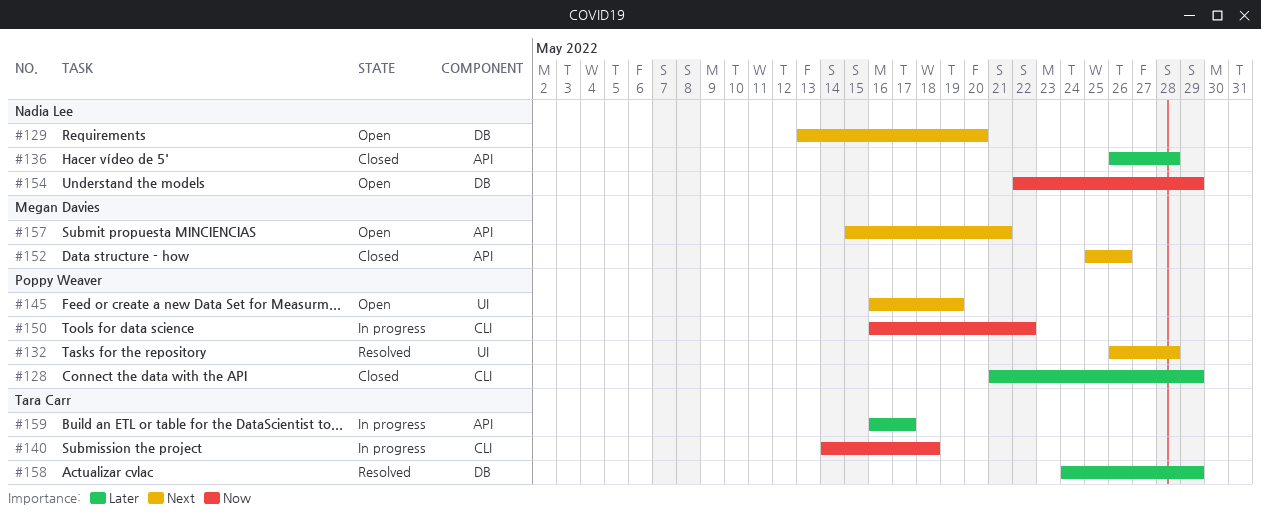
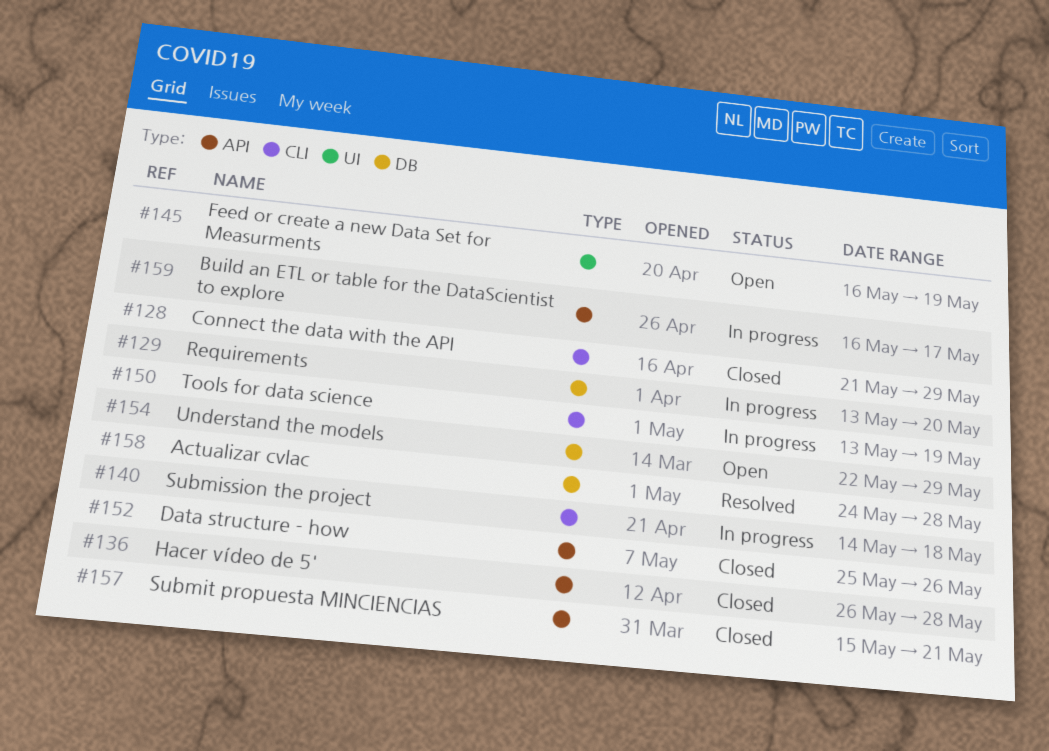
#129, status: Open -> In progress
#132: present -> none
#150, start: May 16 -> May 13
#150, due: May 22 -> May 19
#157, status: Open -> Closed
#158, due: May 29 -> May 28

